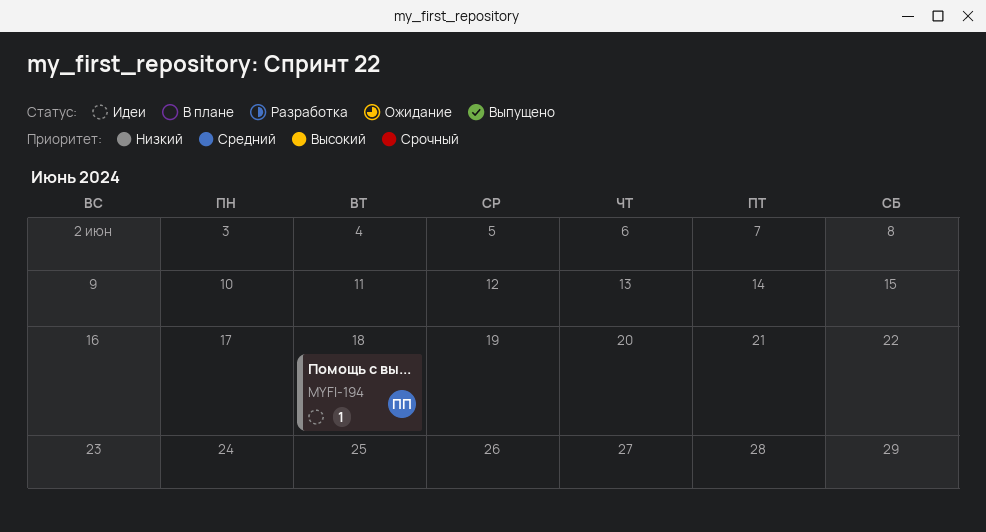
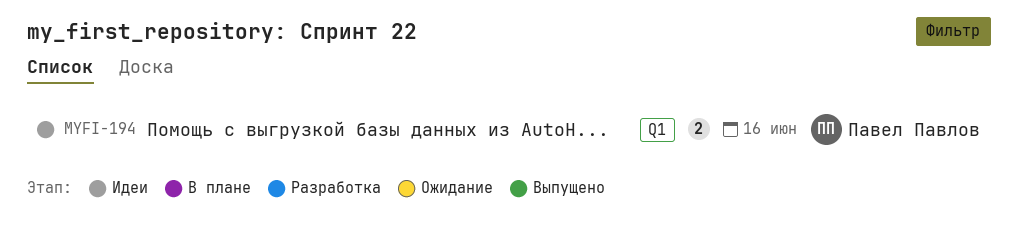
MYFI-194, estimate: 1 -> 2
MYFI-194, due: Jun 18 -> Jun 16

